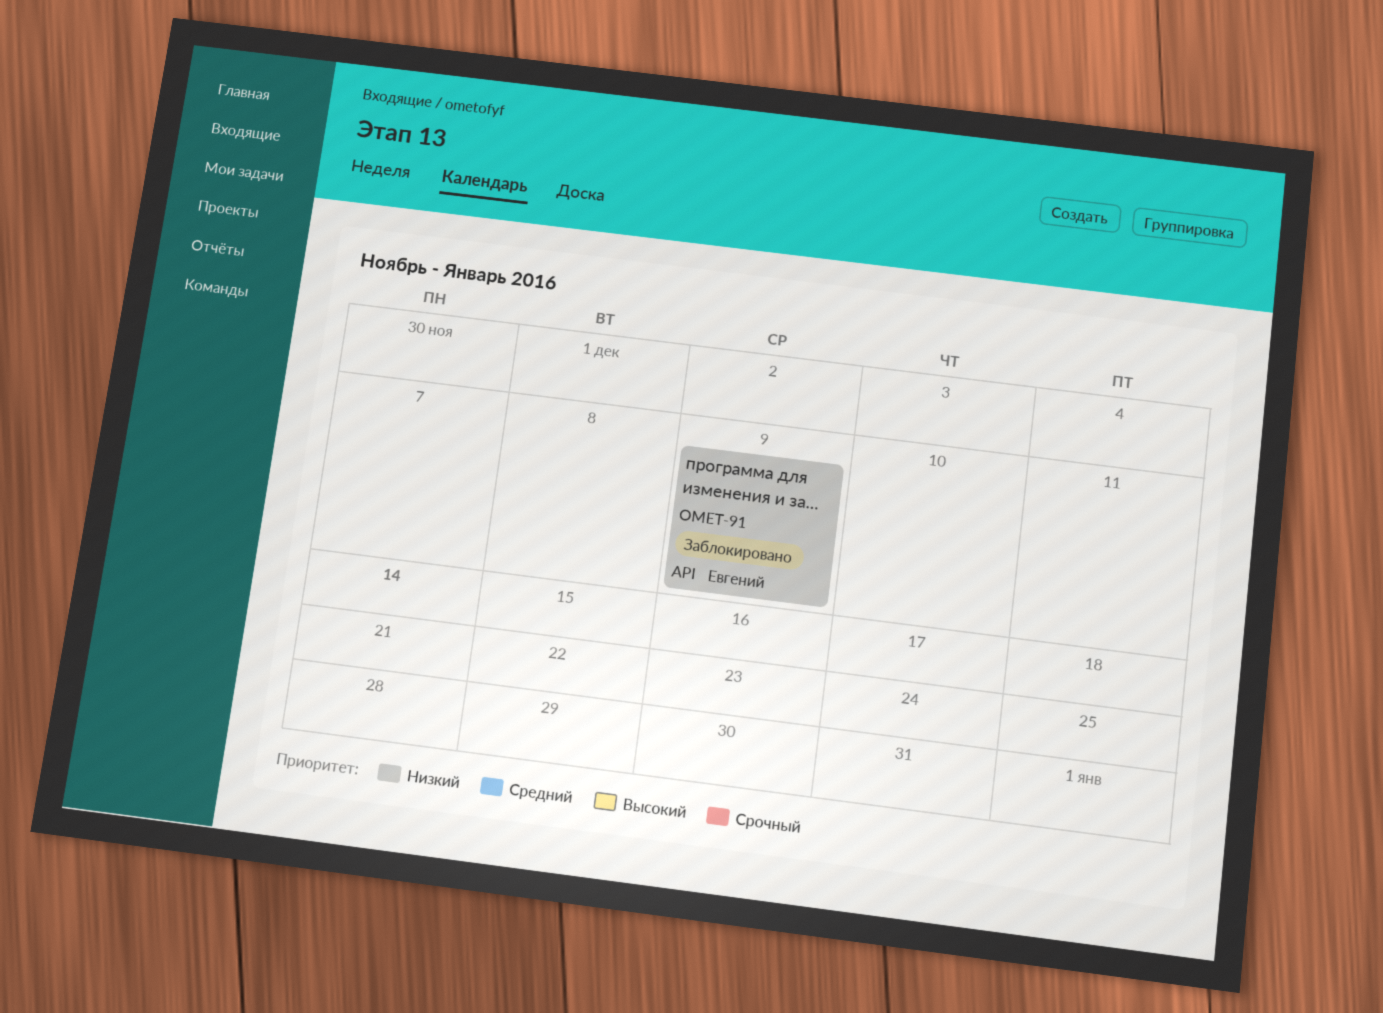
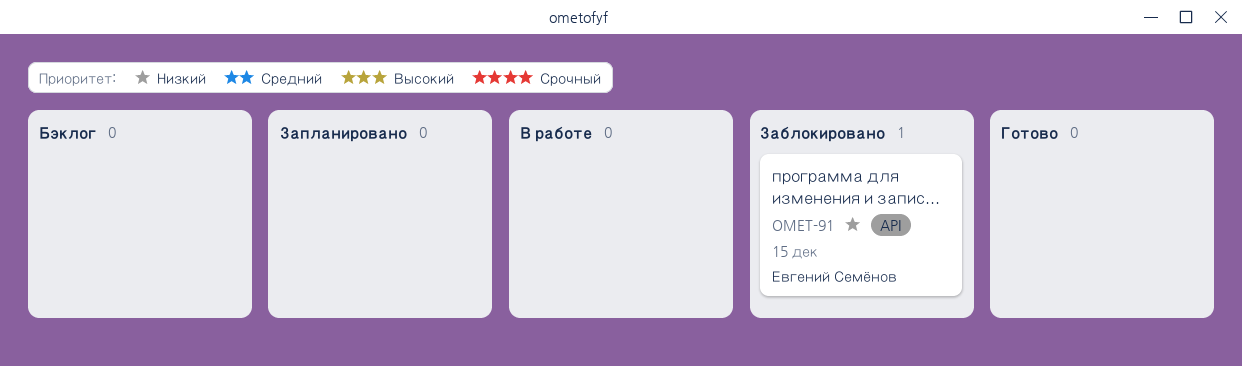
OMET-91, due: Dec 9 -> Dec 15

